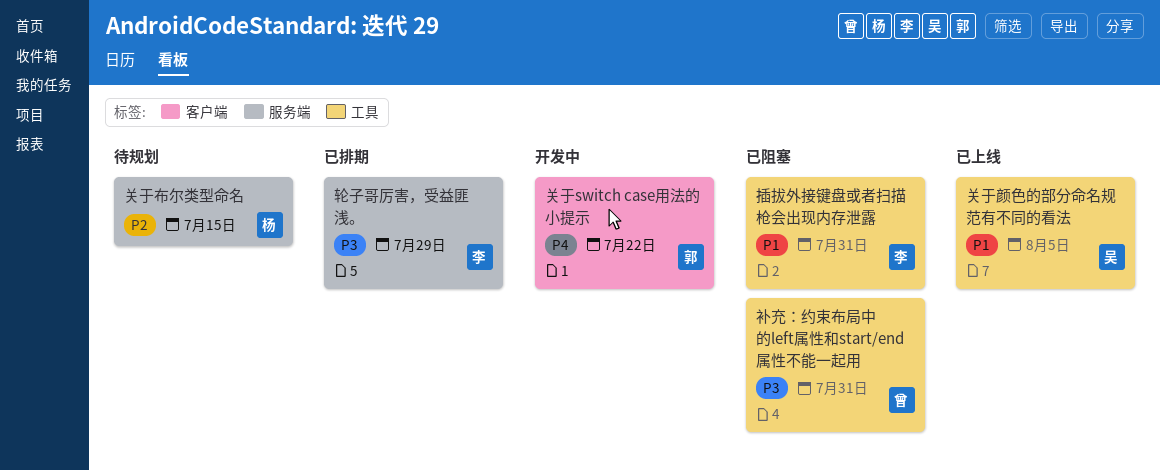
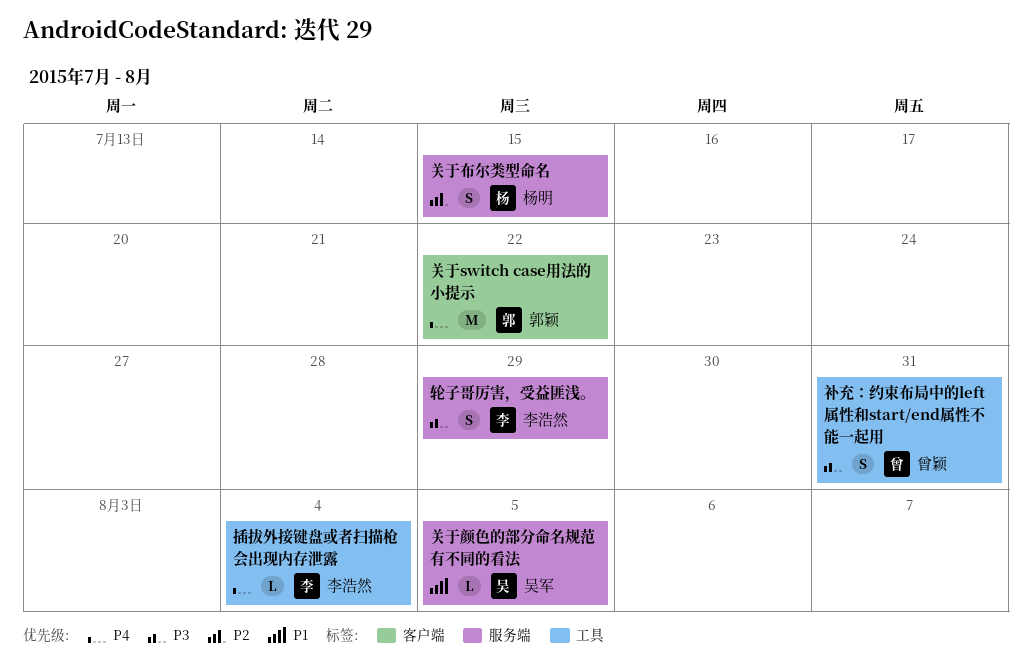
关于颜色的部分命名规范有不同的看法, label: 工具 -> 服务端
插拔外接键盘或者扫描枪会出现内存泄露, priority: P1 -> P4
插拔外接键盘或者扫描枪会出现内存泄露, due: Jul 31 -> Aug 4

